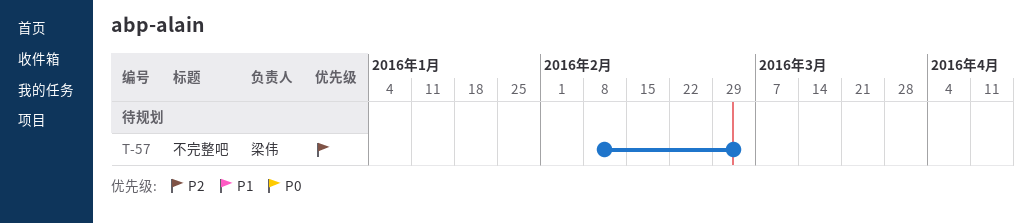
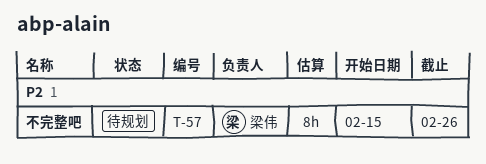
T-57, start: Feb 8 -> Feb 15
T-57, due: Mar 4 -> Feb 26

